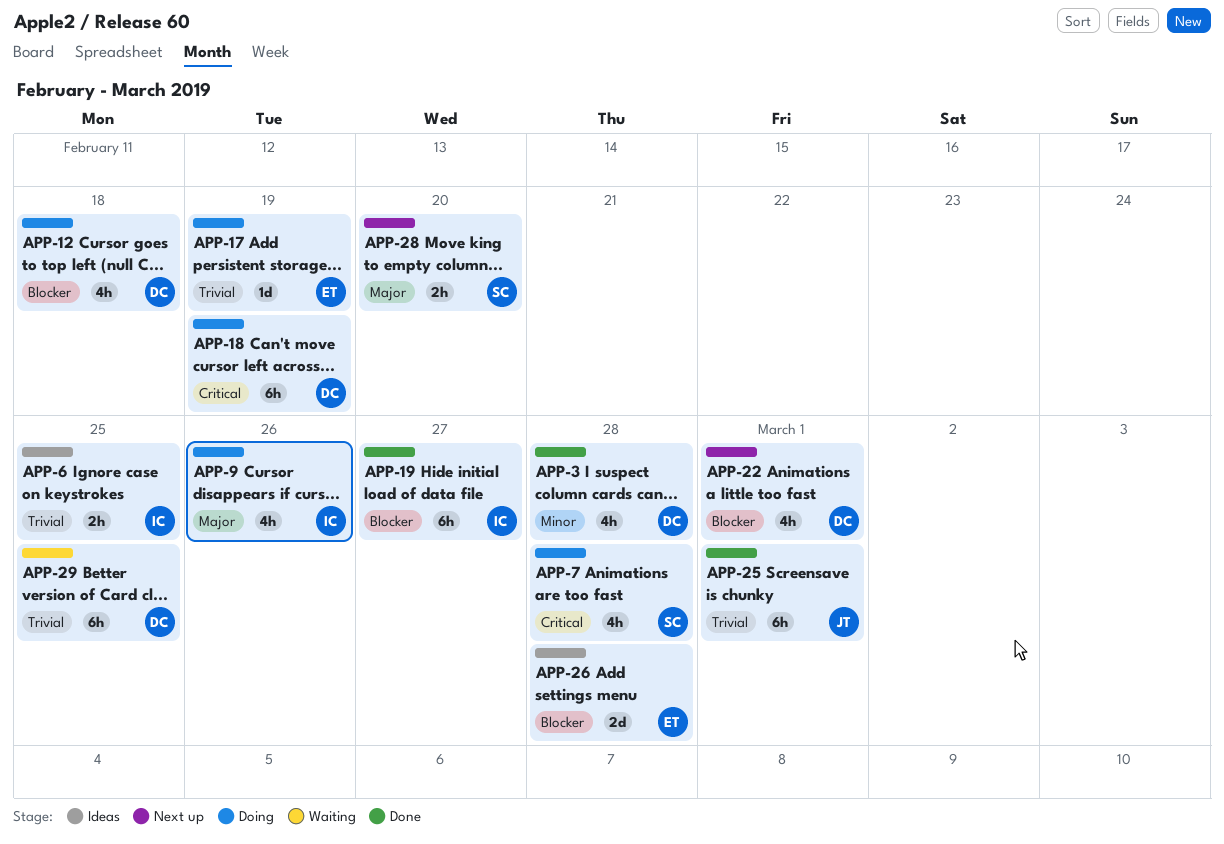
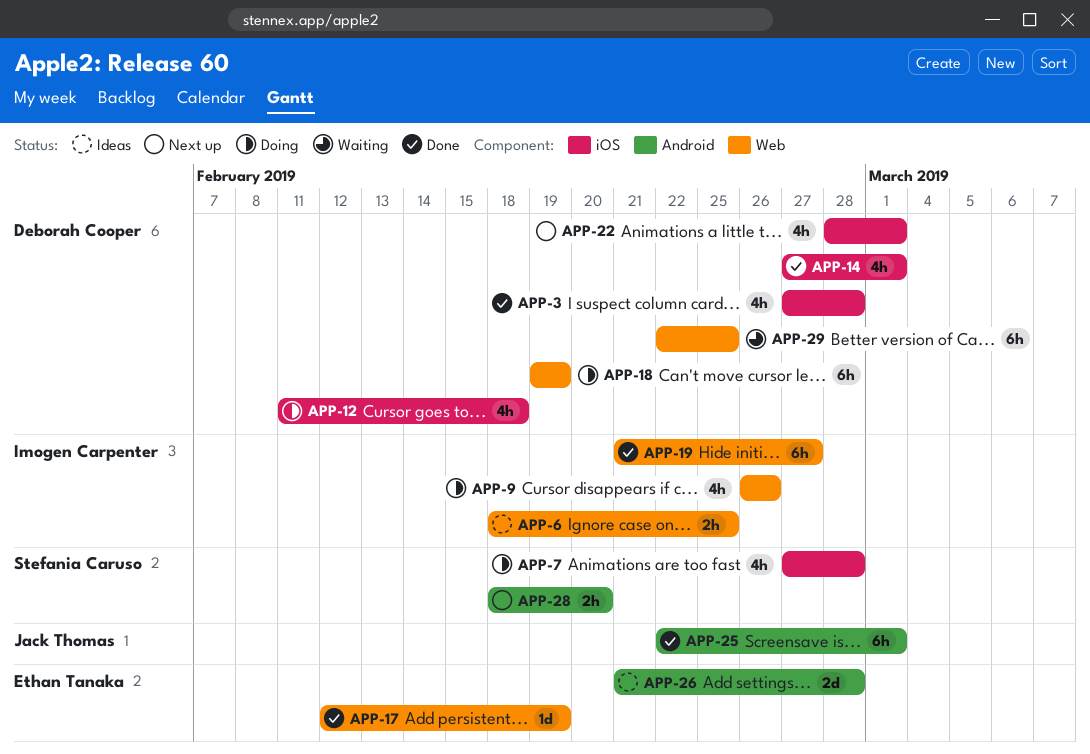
APP-14: none -> present
APP-17, status: Doing -> Done

